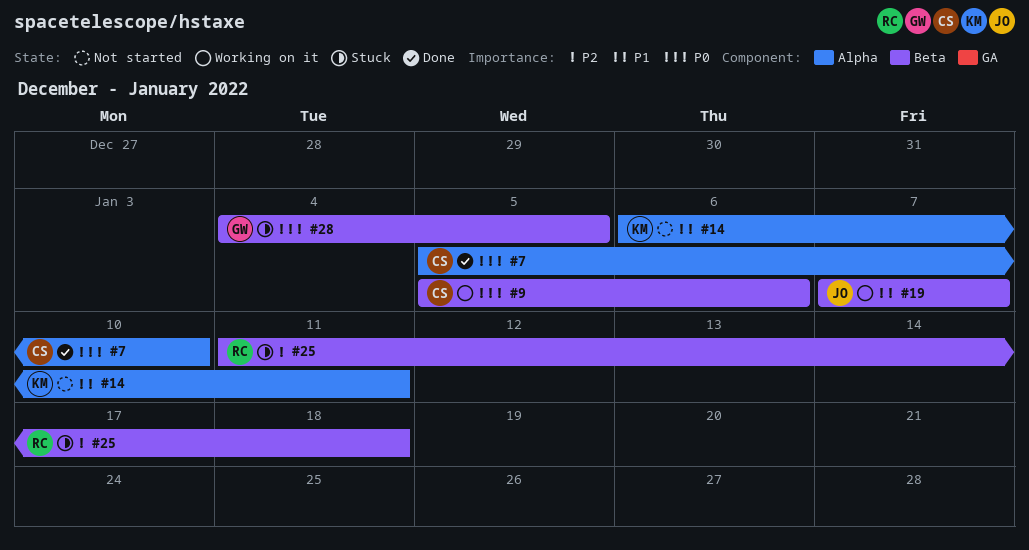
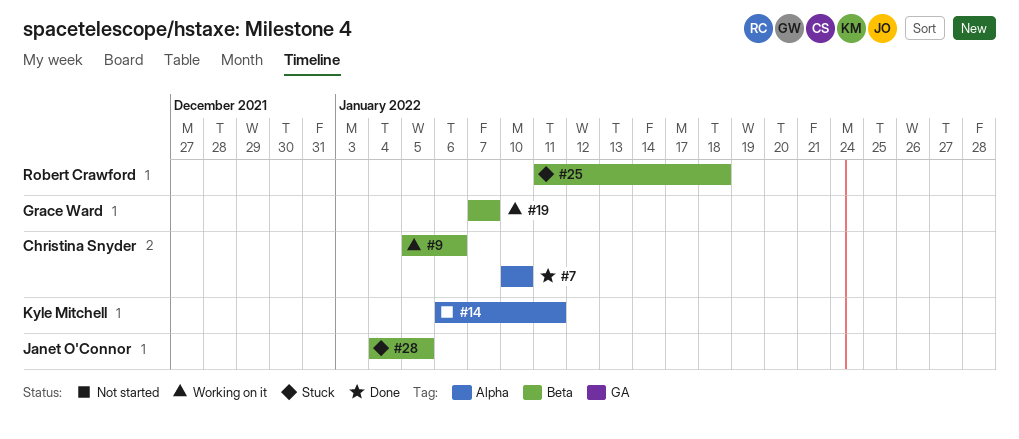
#7, start: Jan 5 -> Jan 10
#19, owner: Janet O'Connor -> Grace Ward
#28, owner: Grace Ward -> Janet O'Connor

